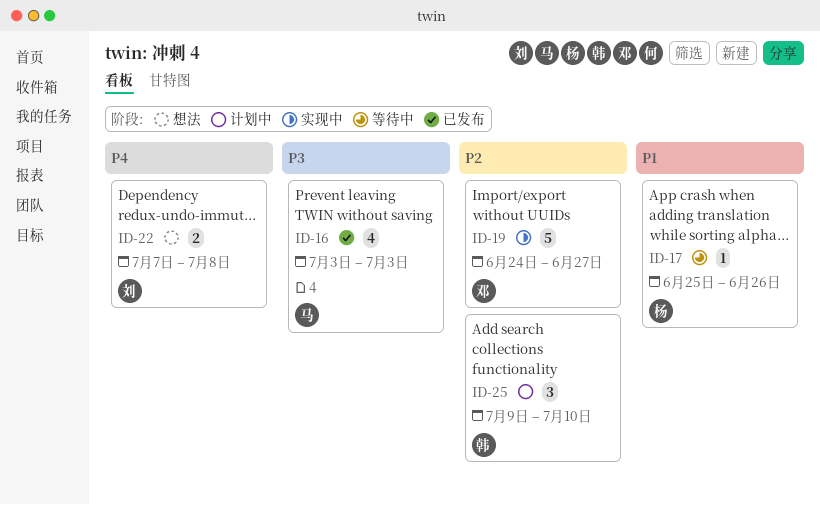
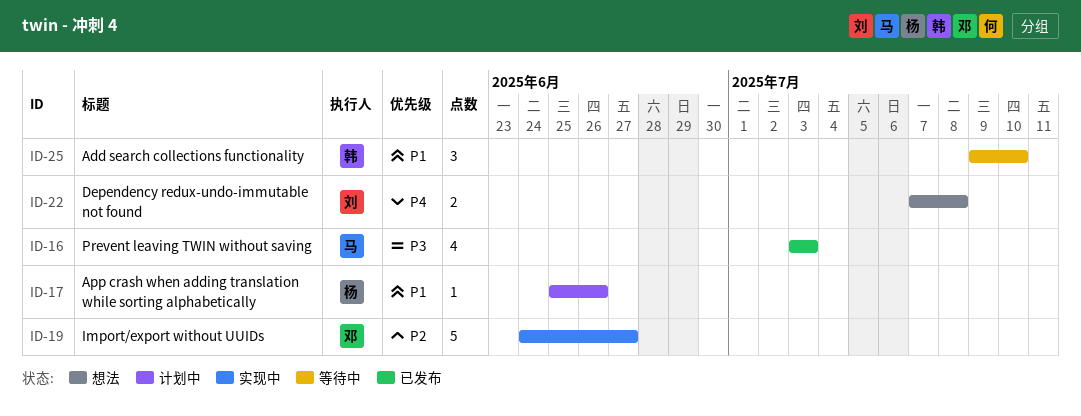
ID-17, status: 等待中 -> 计划中
ID-25, status: 计划中 -> 等待中
ID-25, priority: P2 -> P1

